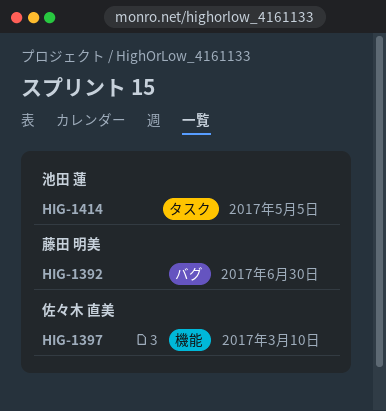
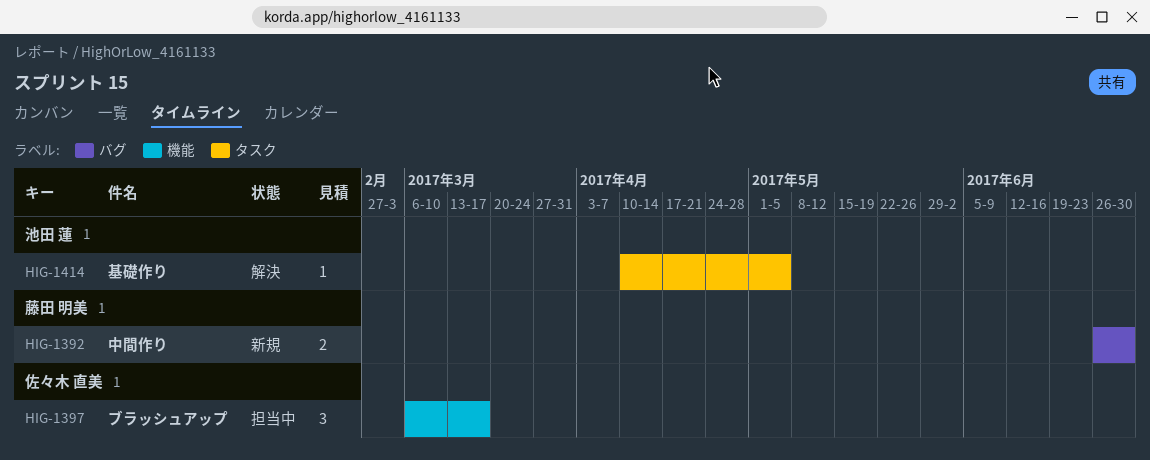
HIG-1397, due: Mar 10 -> Mar 17

